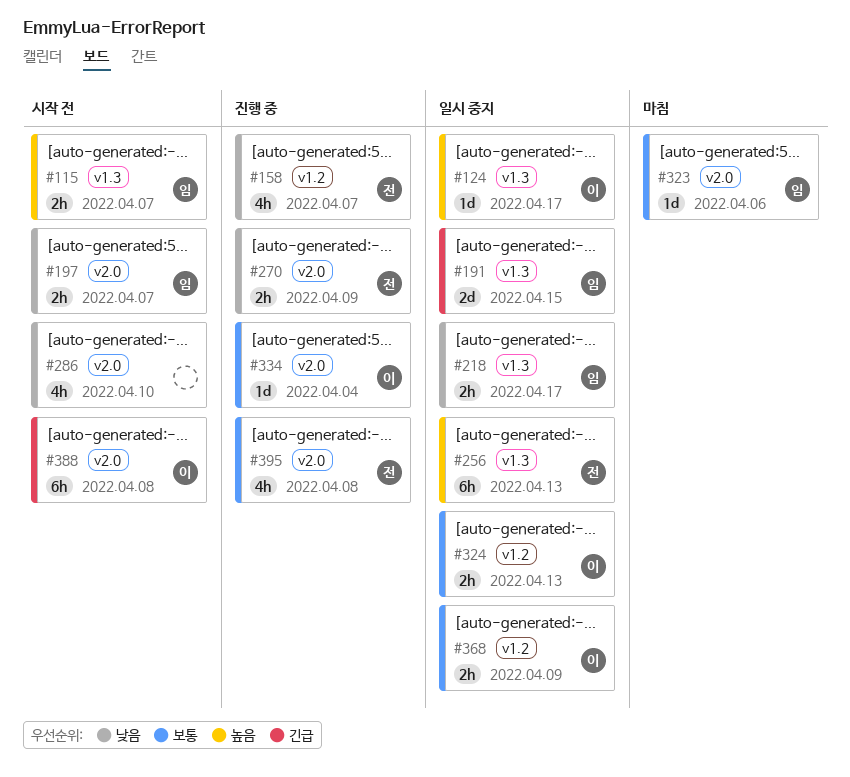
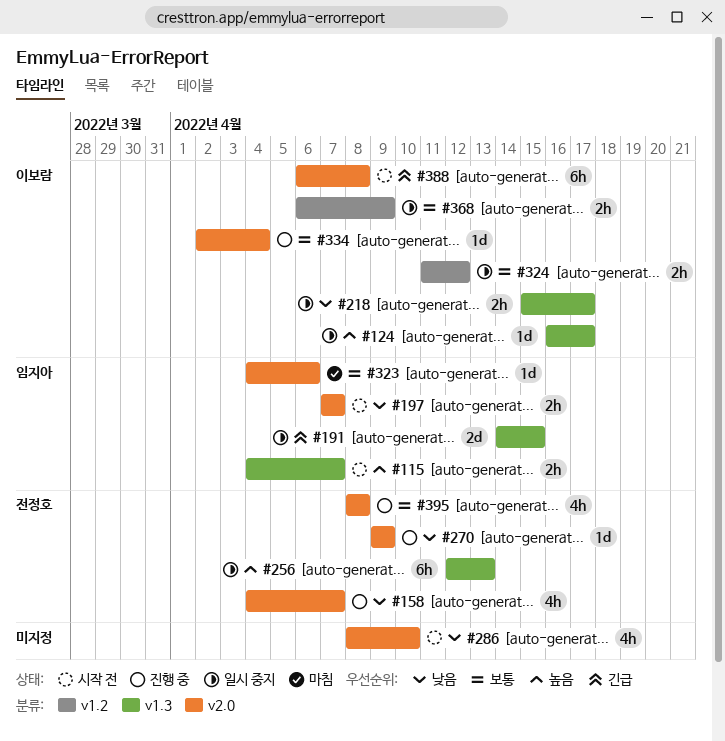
#158, label: v1.2 -> v2.0
#218, owner: 임지아 -> 이보람
#270, estimate: 2h -> 1d
#324, due: Apr 13 -> Apr 12

